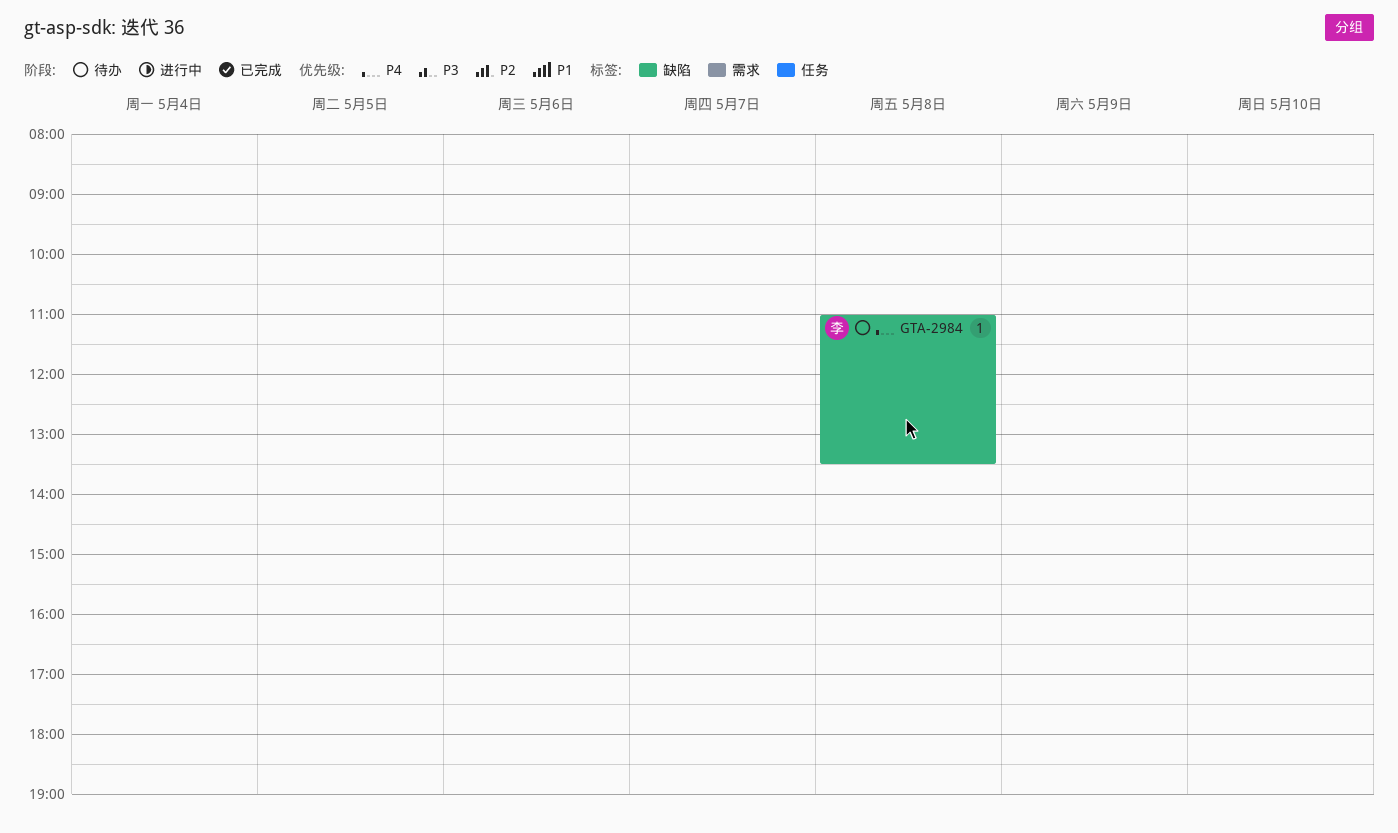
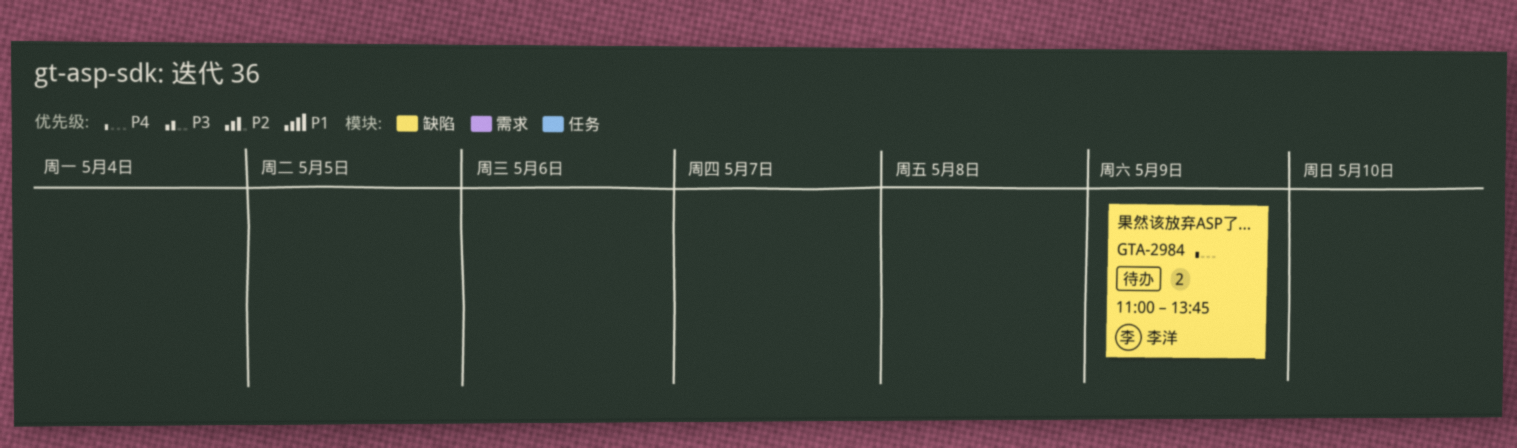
GTA-2984, estimate: 1 -> 2
GTA-2984, day: May 8 -> May 9
GTA-2984, ends: 13:30 -> 13:45

